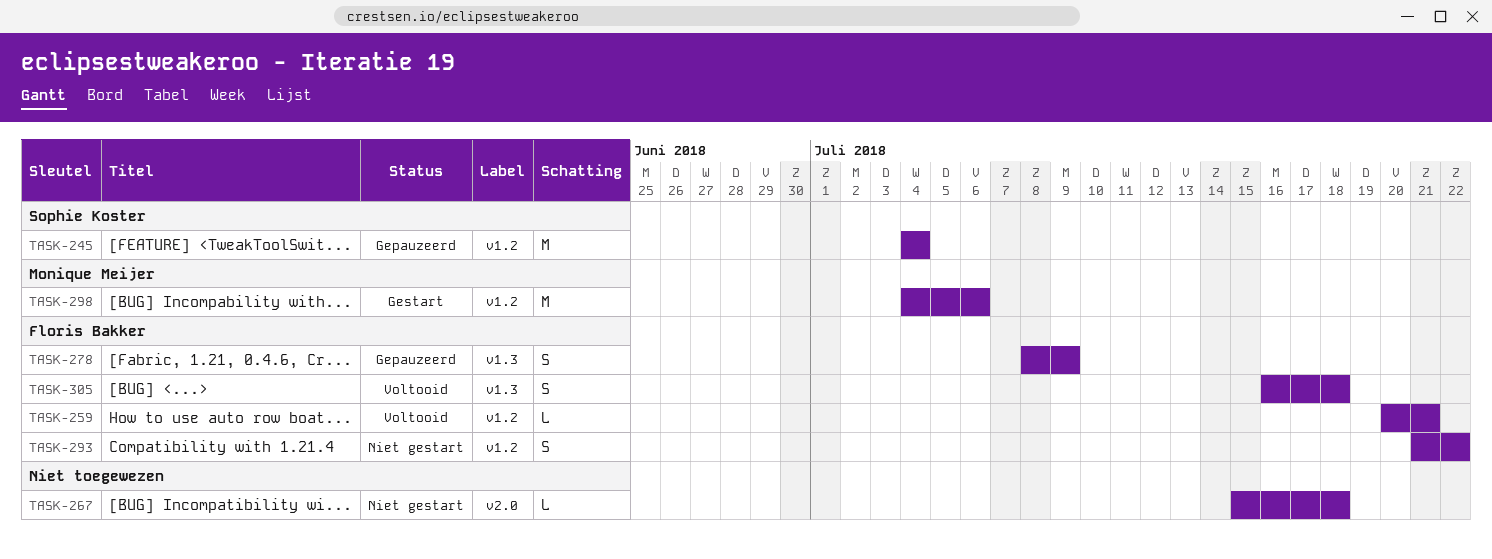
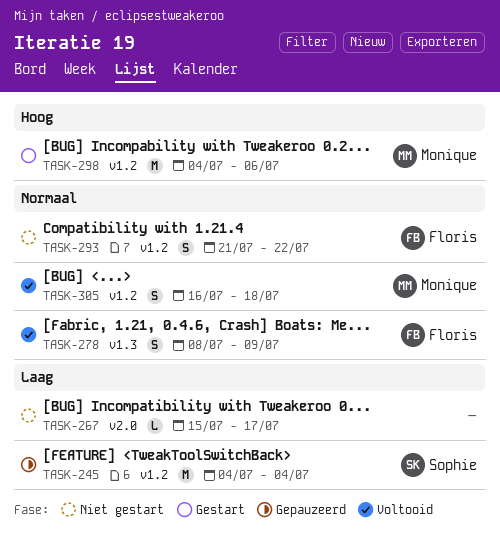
TASK-259: present -> none
TASK-267, due: Jul 18 -> Jul 17
TASK-278, status: Gepauzeerd -> Voltooid
TASK-305, owner: Floris Bakker -> Monique Meijer
TASK-305, label: v1.3 -> v1.2

